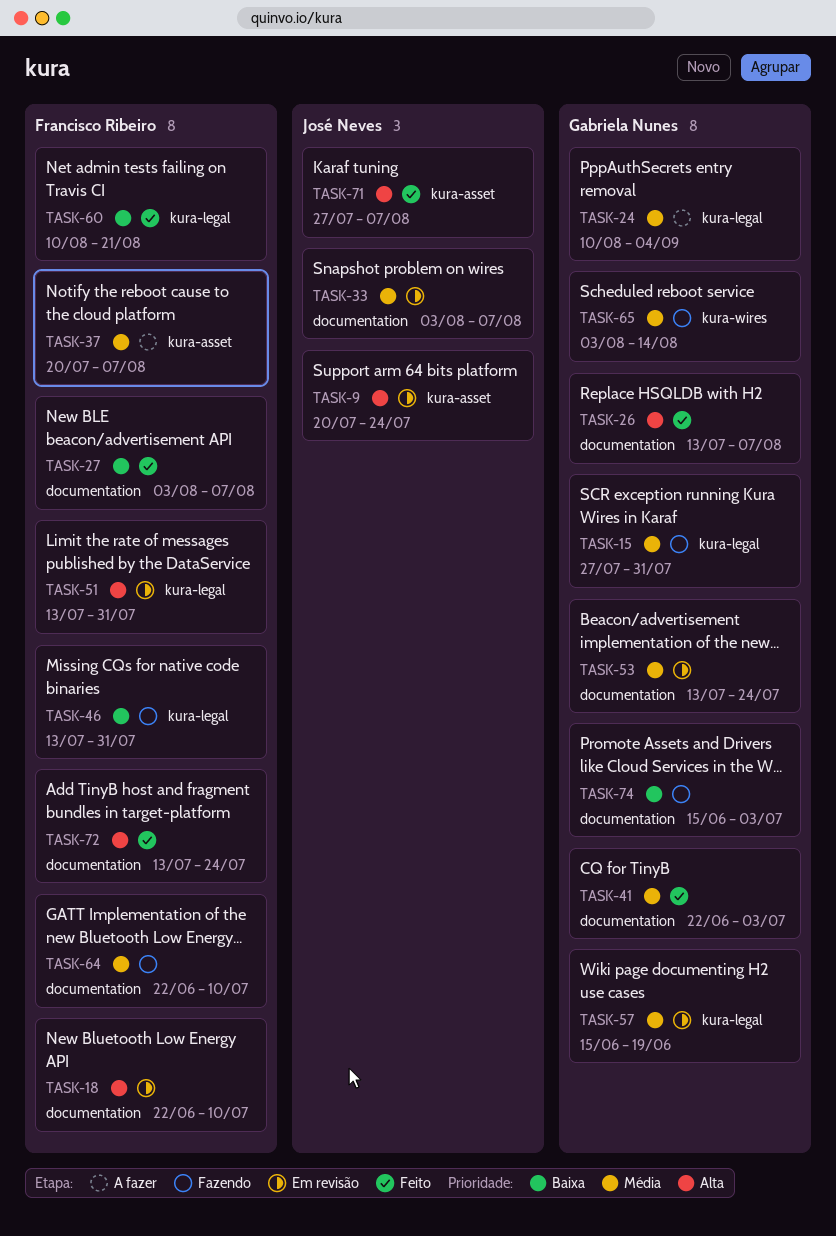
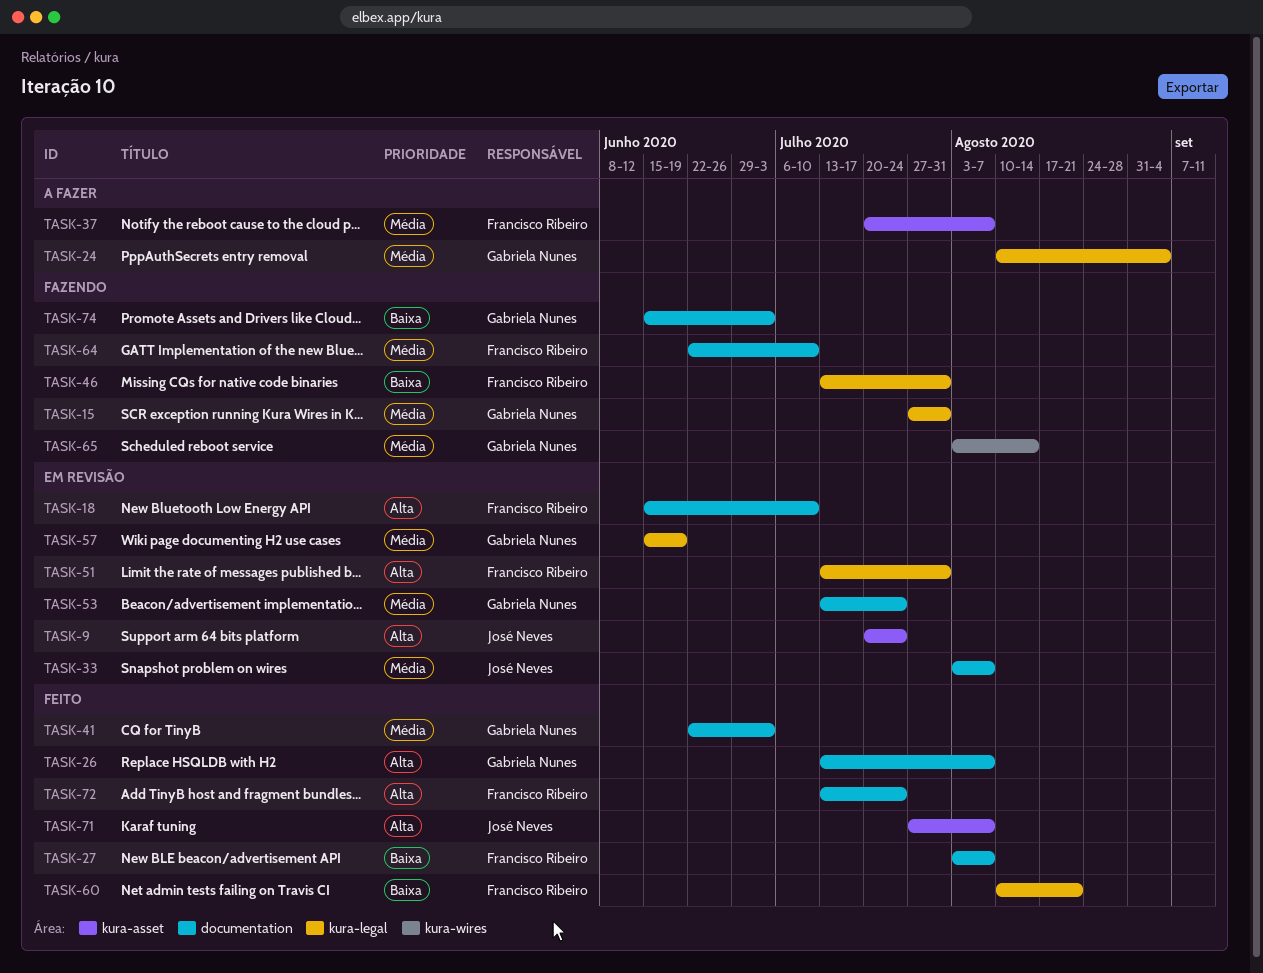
TASK-18, start: Jun 22 -> Jun 15

